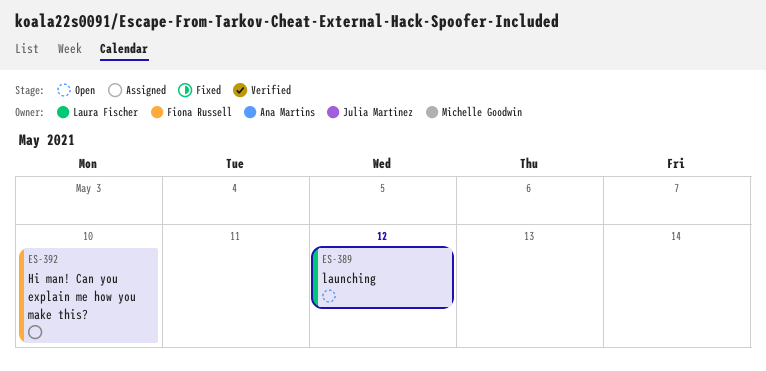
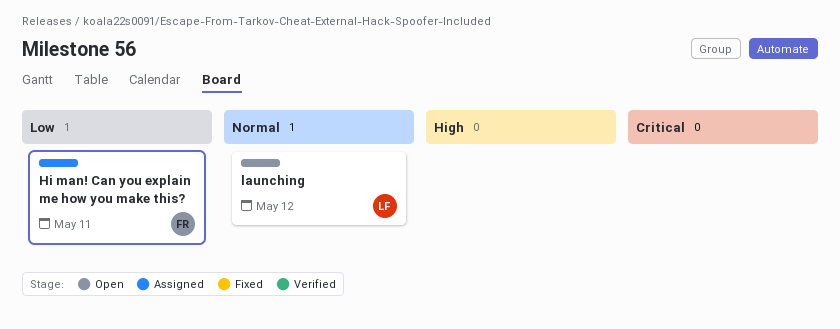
Hi man! Can you explain me how you make this?, due: May 10 -> May 11

